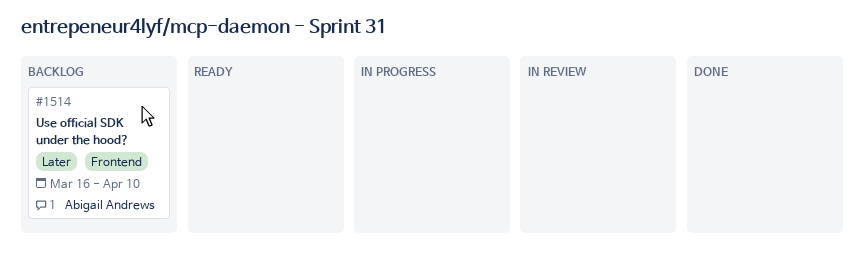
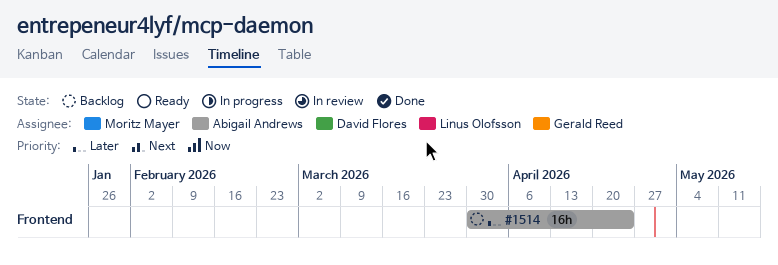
#1514, start: Mar 16 -> Mar 30
#1514, due: Apr 10 -> Apr 24

